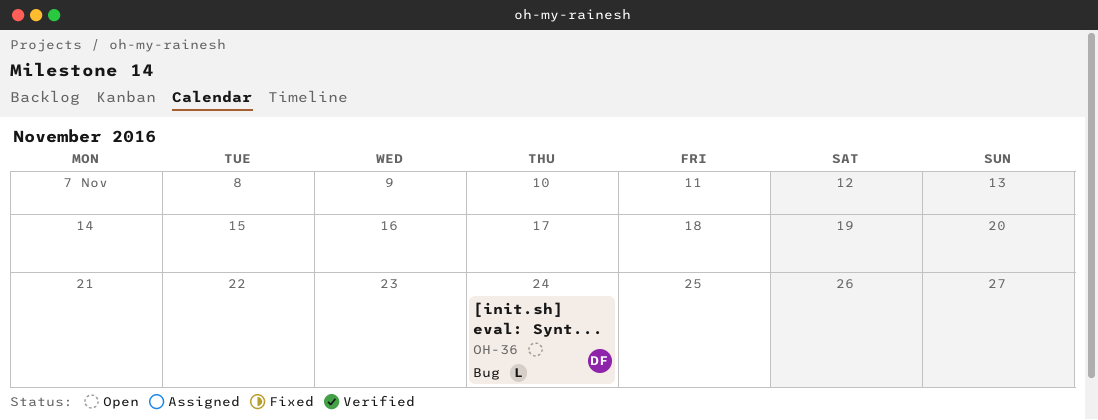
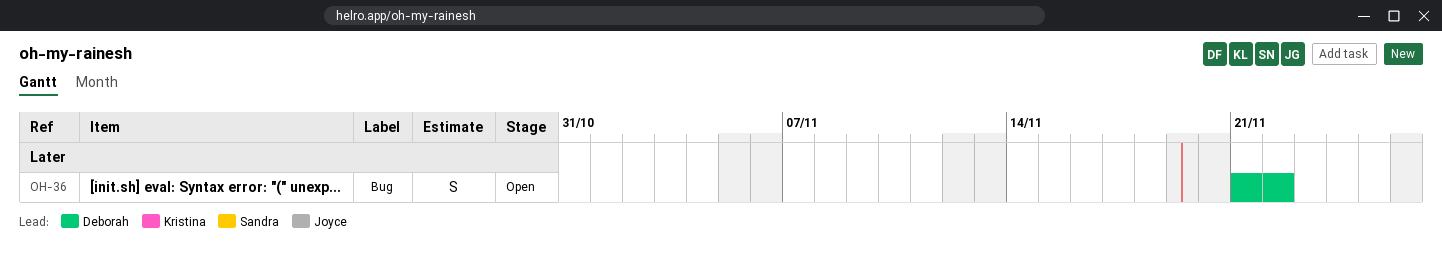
OH-36, estimate: L -> S
OH-36, due: Nov 24 -> Nov 22

